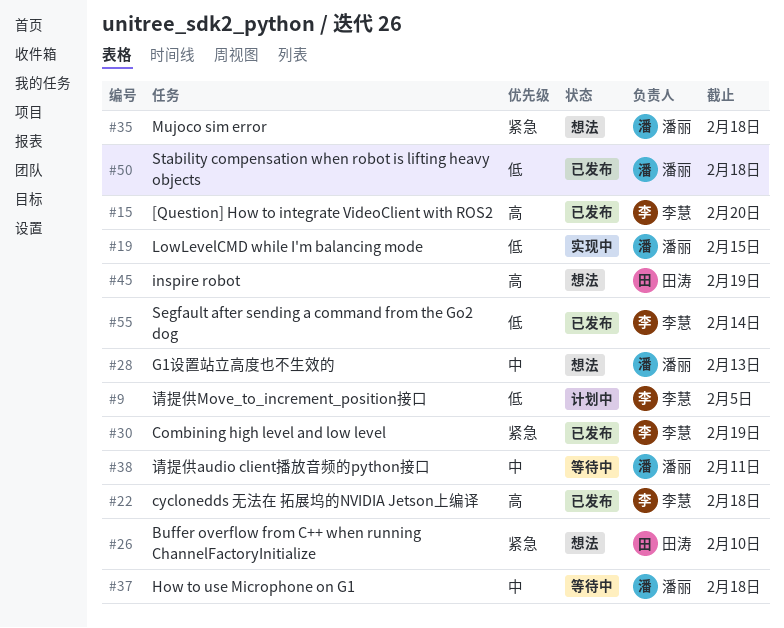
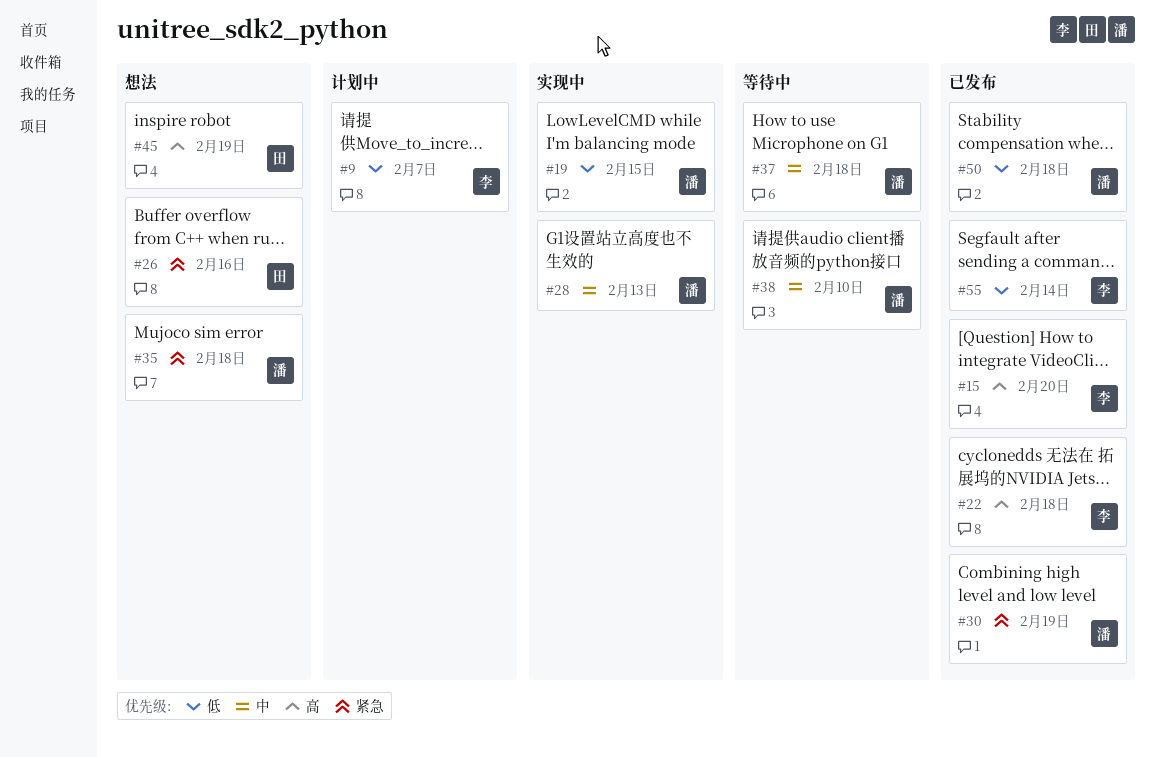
#9, due: Feb 5 -> Feb 7
#26, due: Feb 10 -> Feb 16
#28, status: 想法 -> 实现中
#30, owner: 李慧 -> 潘丽
#38, due: Feb 11 -> Feb 10

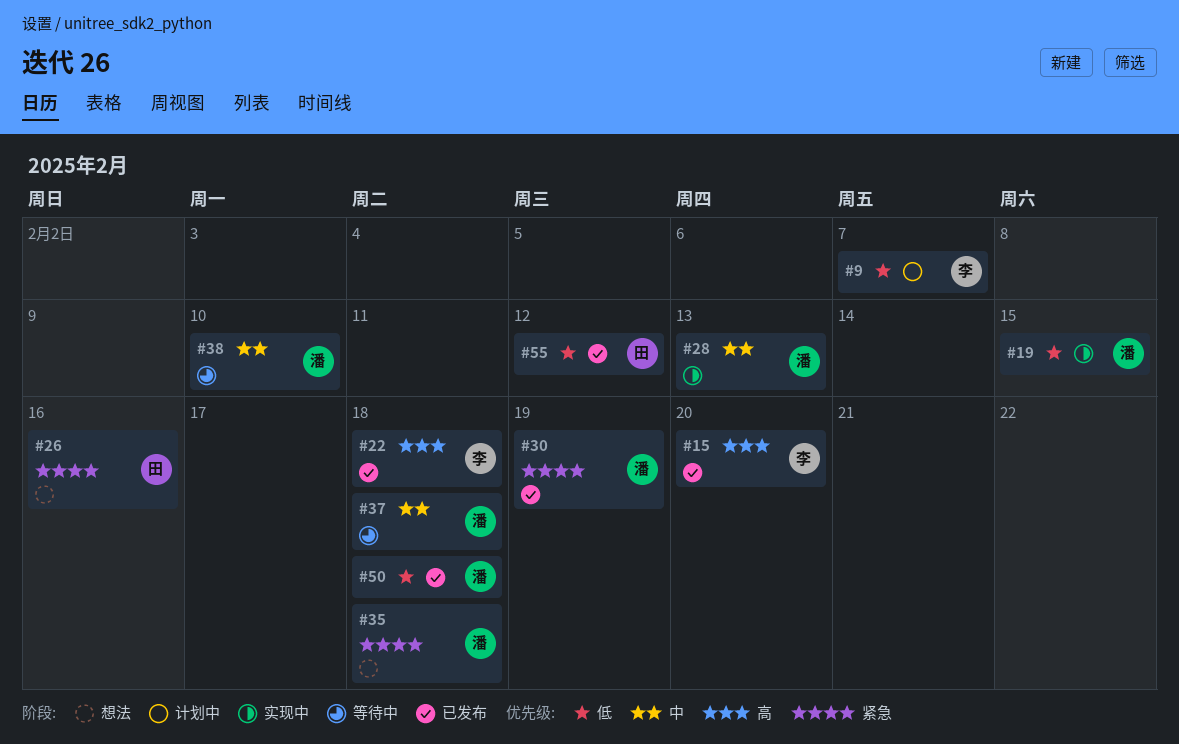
#45: present -> none
#55, owner: 李 -> 田
#55, due: Feb 14 -> Feb 12

